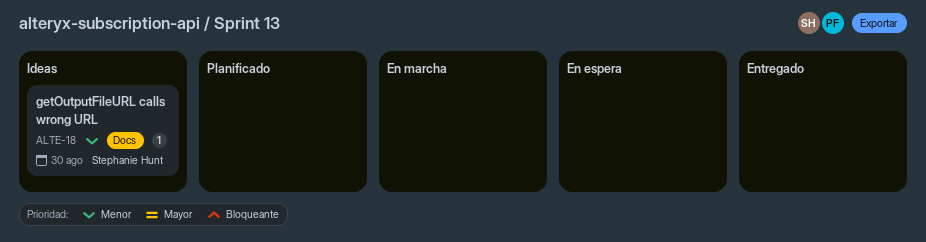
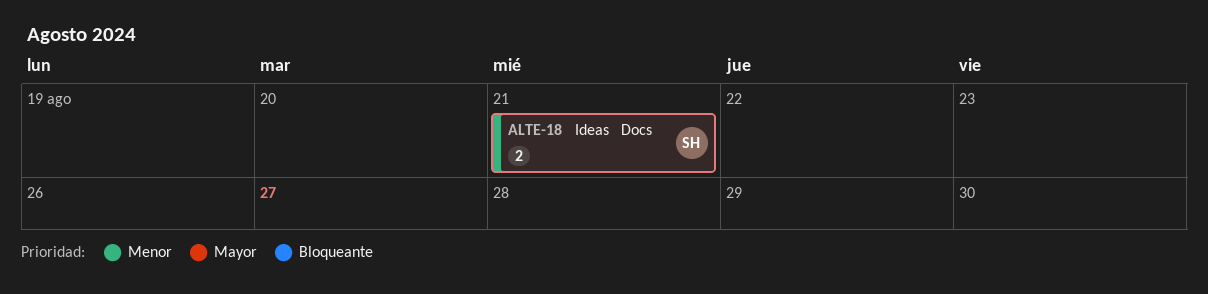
ALTE-18, estimate: 1 -> 2
ALTE-18, due: Aug 30 -> Aug 21

